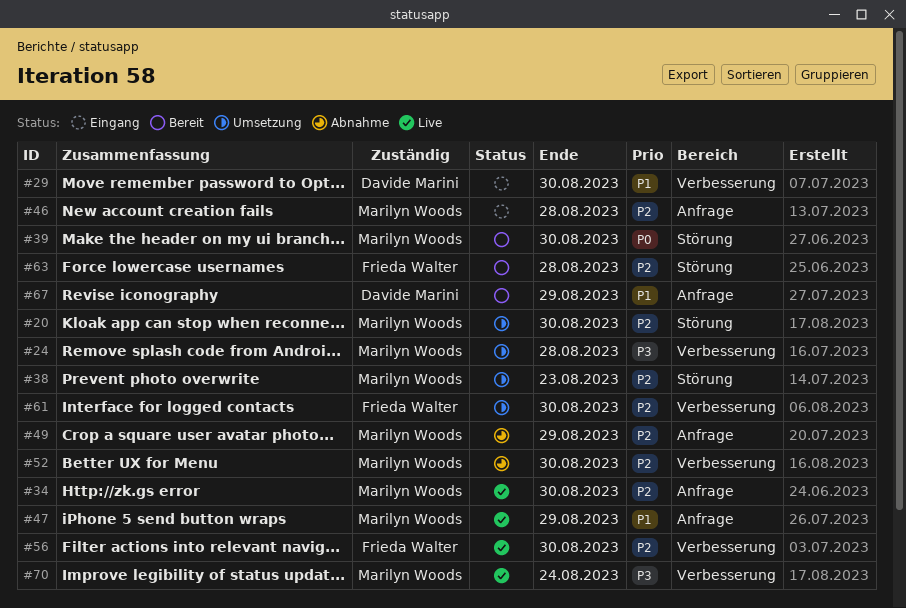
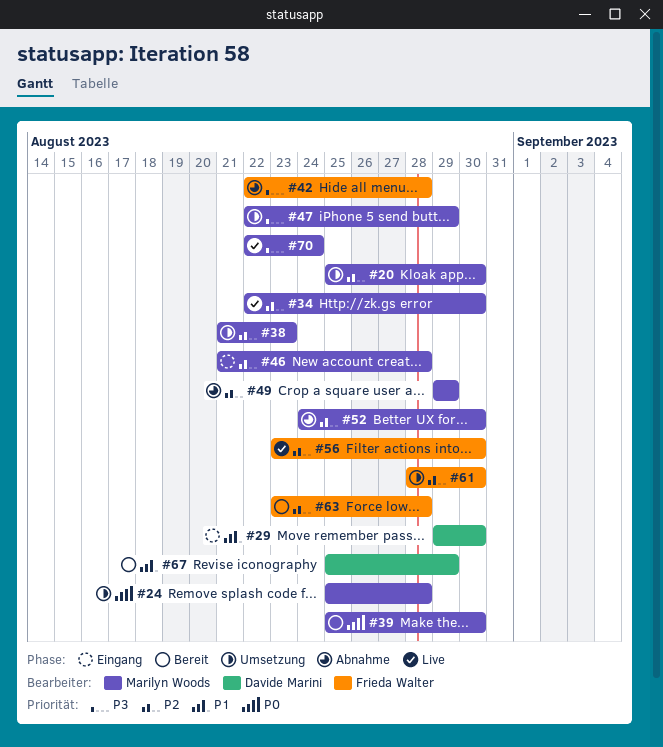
#24, priority: P3 -> P0
#42: none -> present
#47, status: Live -> Umsetzung
#47, priority: P1 -> P3

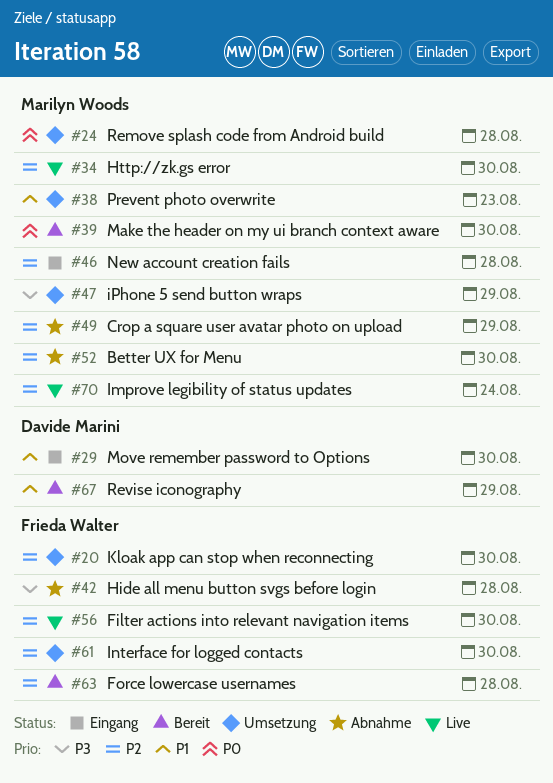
#20, owner: Marilyn Woods -> Frieda Walter
#38, priority: P2 -> P1
#70, priority: P3 -> P2

